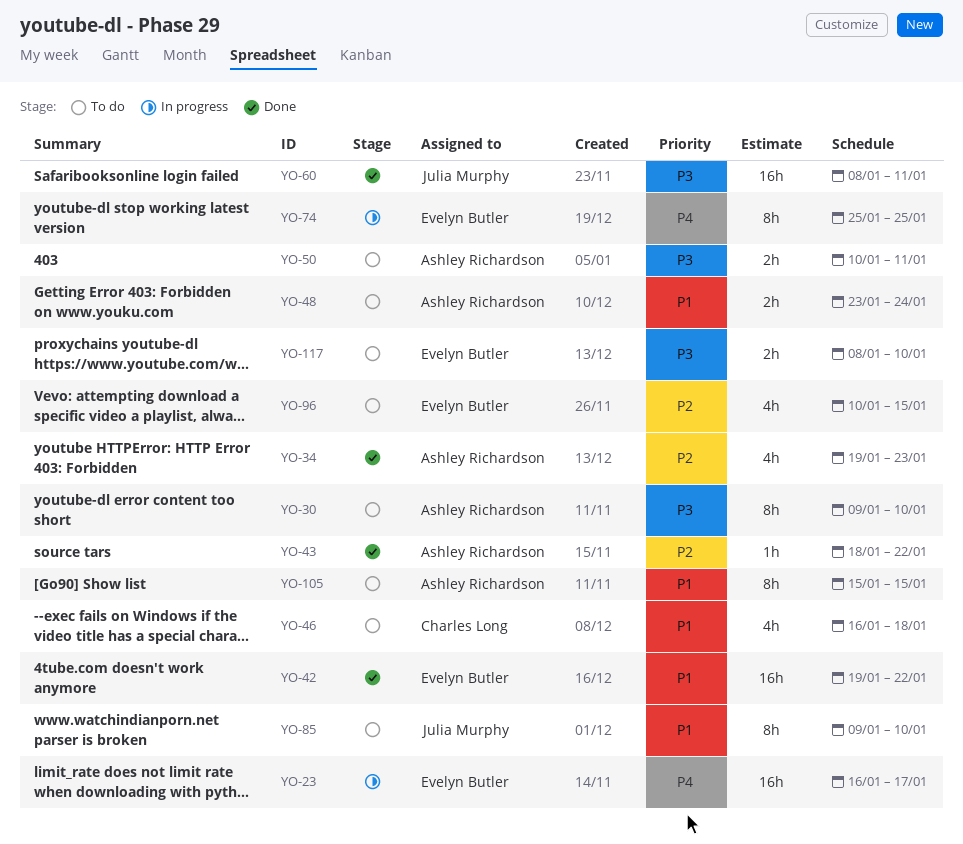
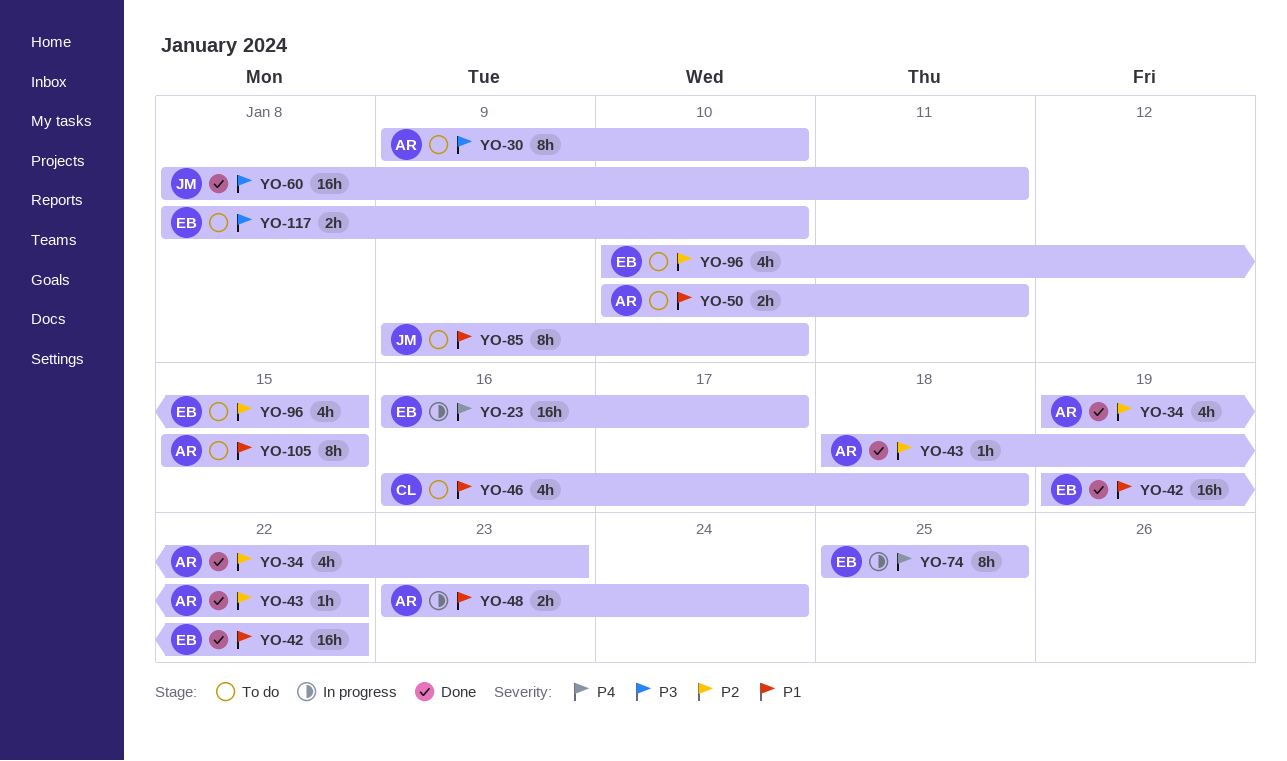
YO-48, status: To do -> In progress
YO-50, priority: P3 -> P1

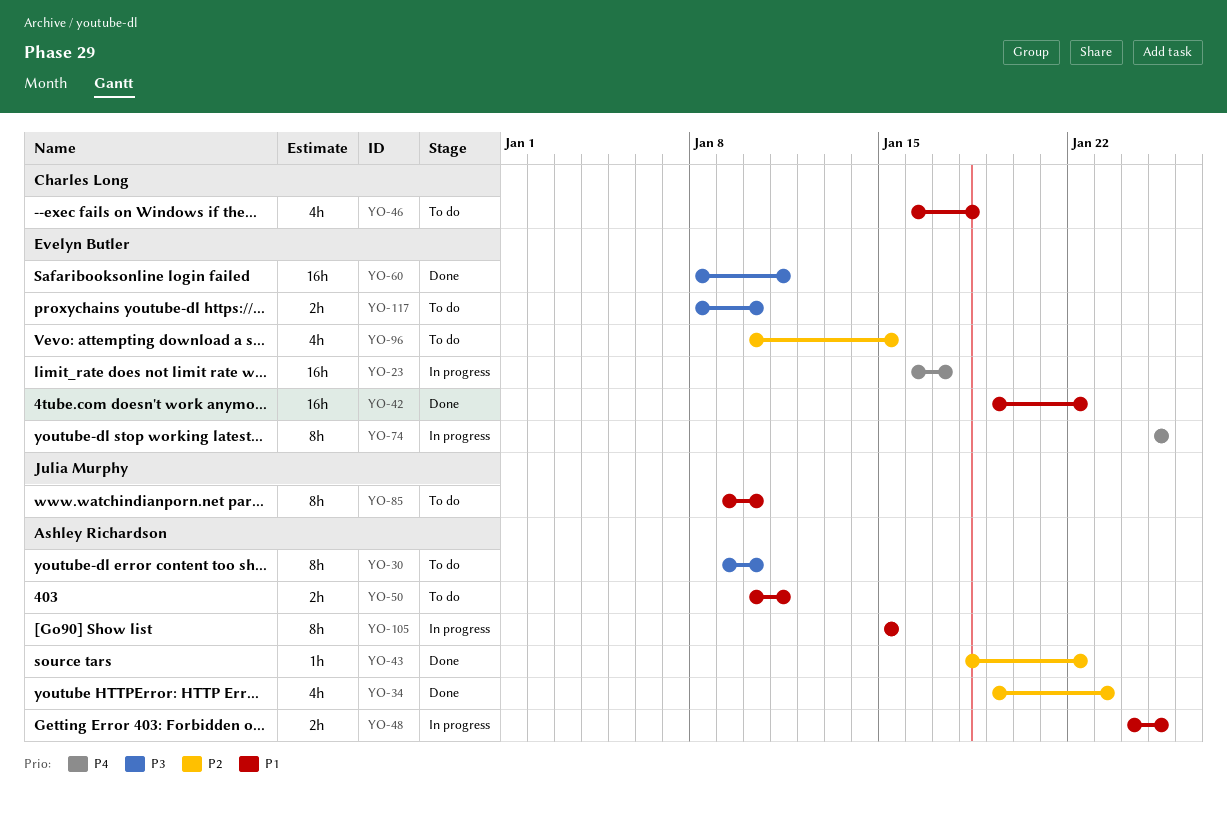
YO-48, start: Jan 23 -> Jan 24
YO-48, due: Jan 24 -> Jan 25
YO-60, owner: Julia Murphy -> Evelyn Butler
YO-105, status: To do -> In progress

